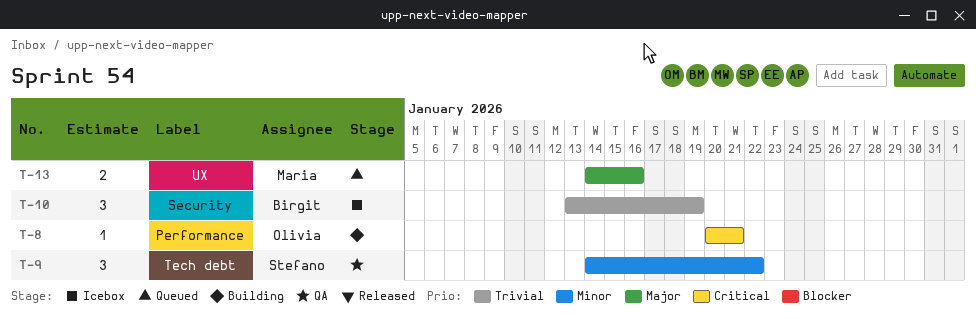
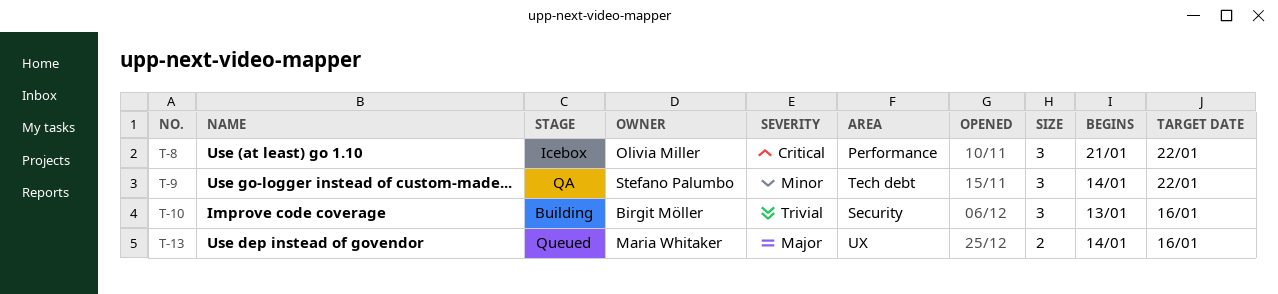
T-8, status: Building -> Icebox
T-8, estimate: 1 -> 3
T-8, start: Jan 20 -> Jan 21
T-8, due: Jan 21 -> Jan 22
T-10, status: Icebox -> Building
T-10, due: Jan 19 -> Jan 16

